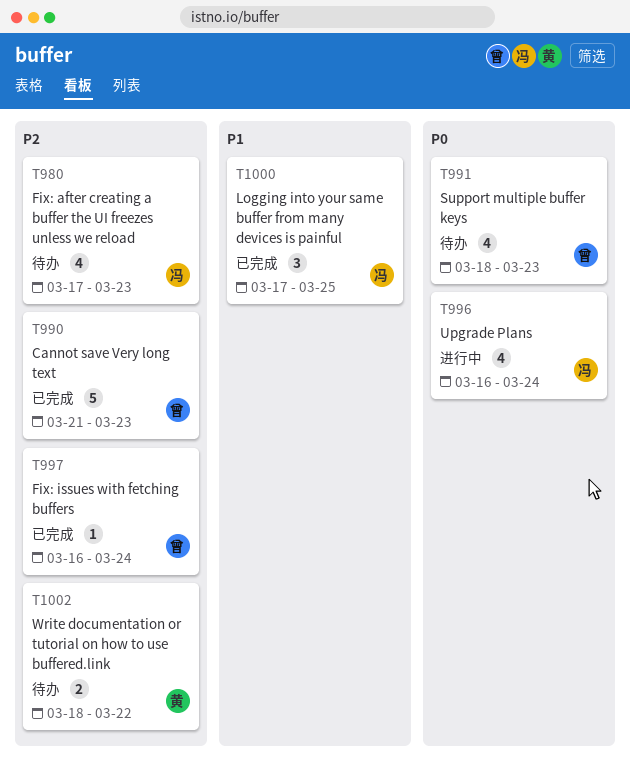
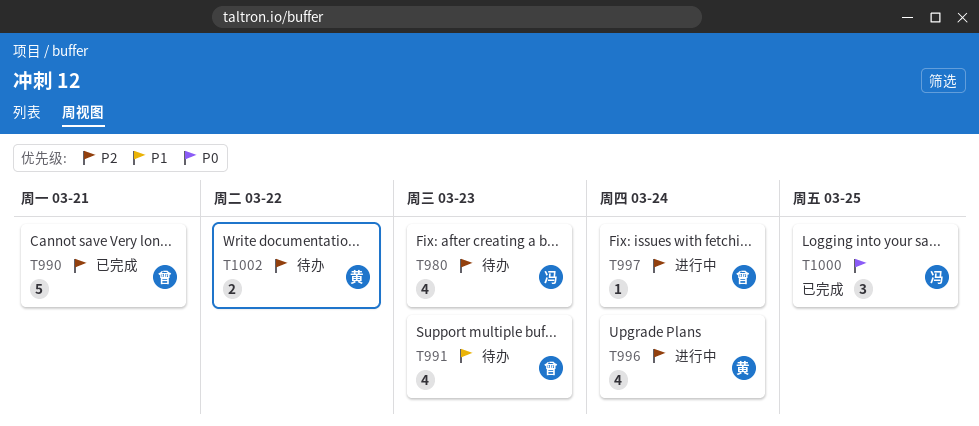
T990, due: Mar 23 -> Mar 21
T991, priority: P0 -> P1
T996, owner: 冯 -> 黄
T996, priority: P0 -> P2
T997, status: 已完成 -> 进行中
T1000, priority: P1 -> P0

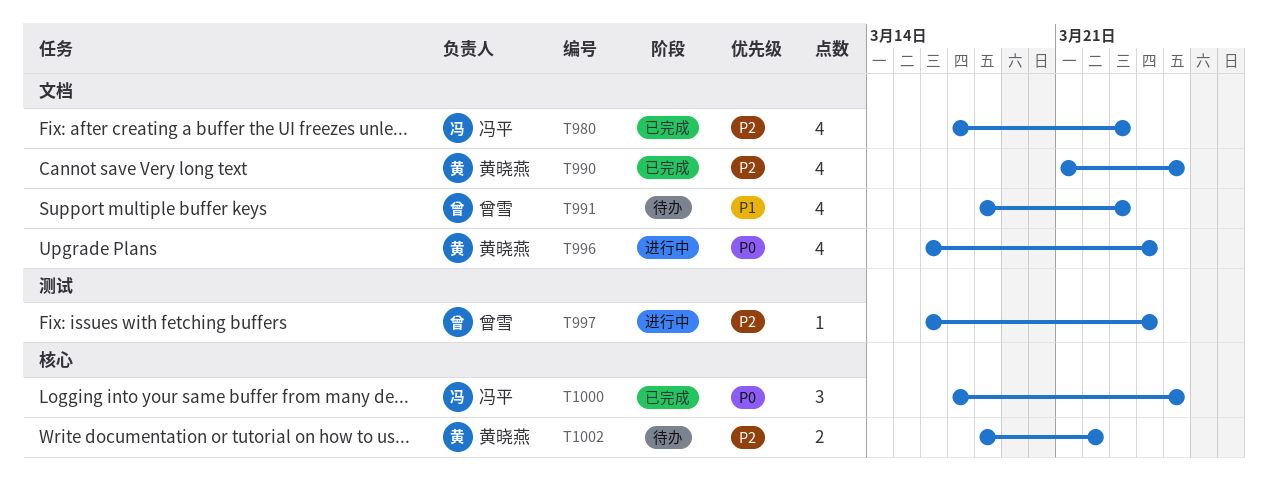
T980, status: 待办 -> 已完成
T990, owner: 曾雪 -> 黄晓燕
T990, estimate: 5 -> 4
T990, due: Mar 21 -> Mar 25
T996, priority: P2 -> P0

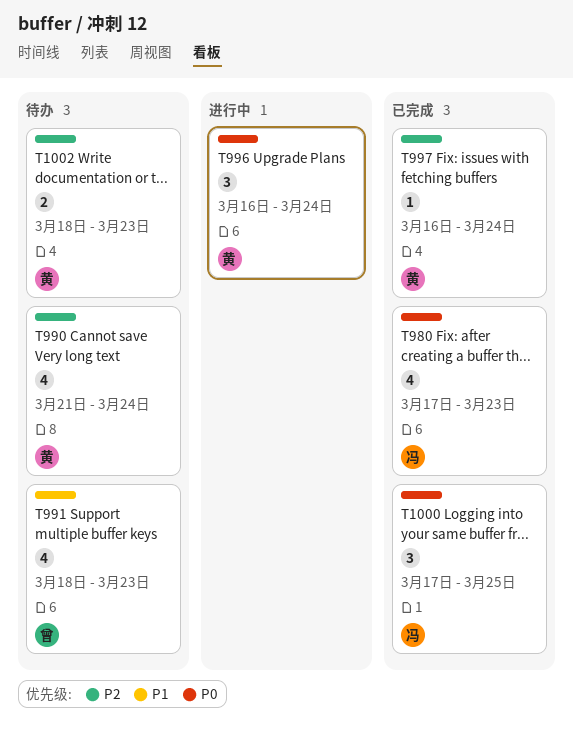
T980, priority: P2 -> P0
T990, status: 已完成 -> 待办
T990, due: Mar 25 -> Mar 24
T996, estimate: 4 -> 3
T997, status: 进行中 -> 已完成
T997, owner: 曾雪 -> 黄晓燕
T1002, due: Mar 22 -> Mar 23

